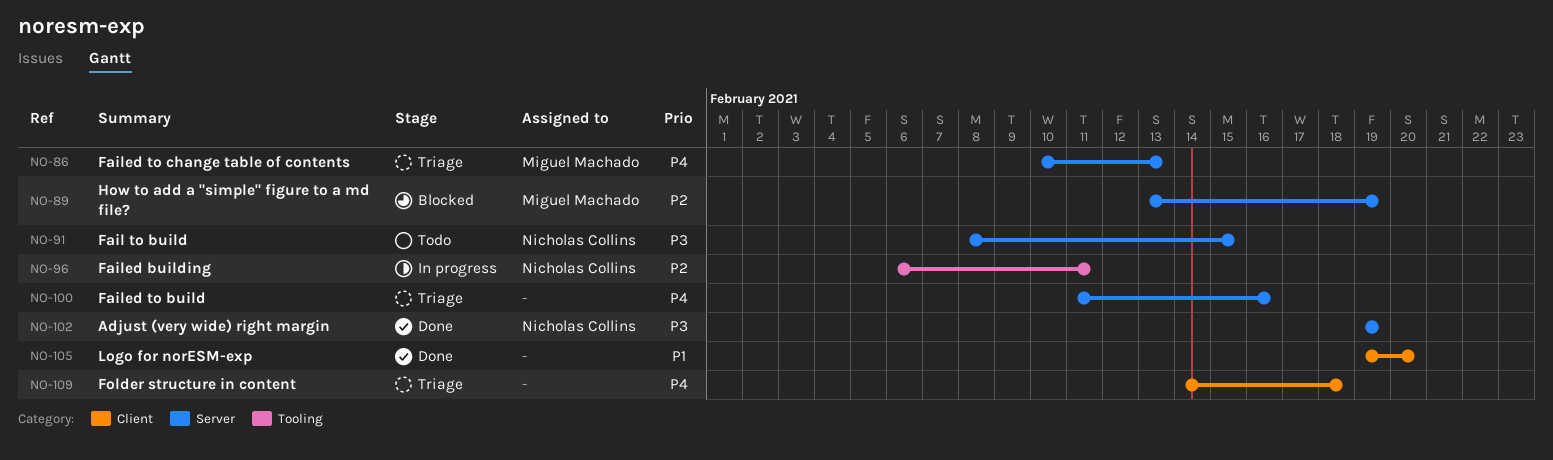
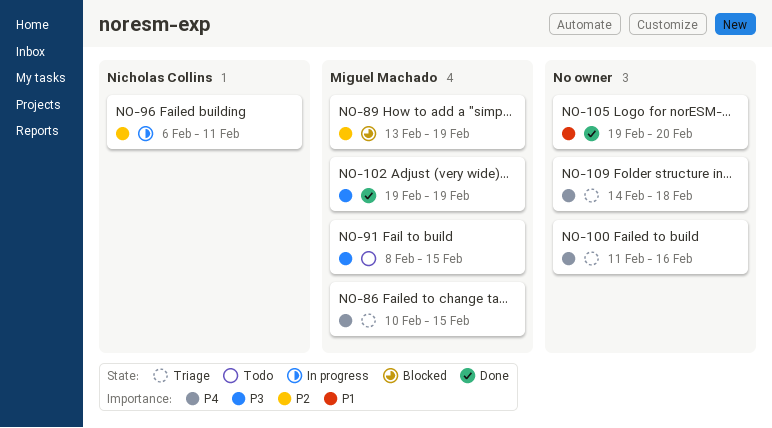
NO-86, due: Feb 13 -> Feb 15
NO-91, owner: Nicholas Collins -> Miguel Machado
NO-102, owner: Nicholas Collins -> Miguel Machado

